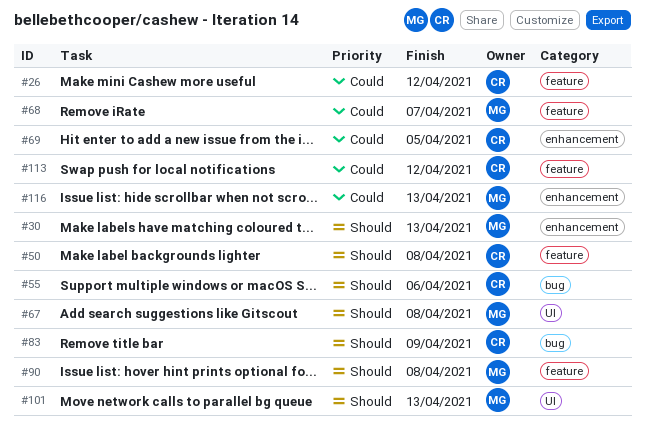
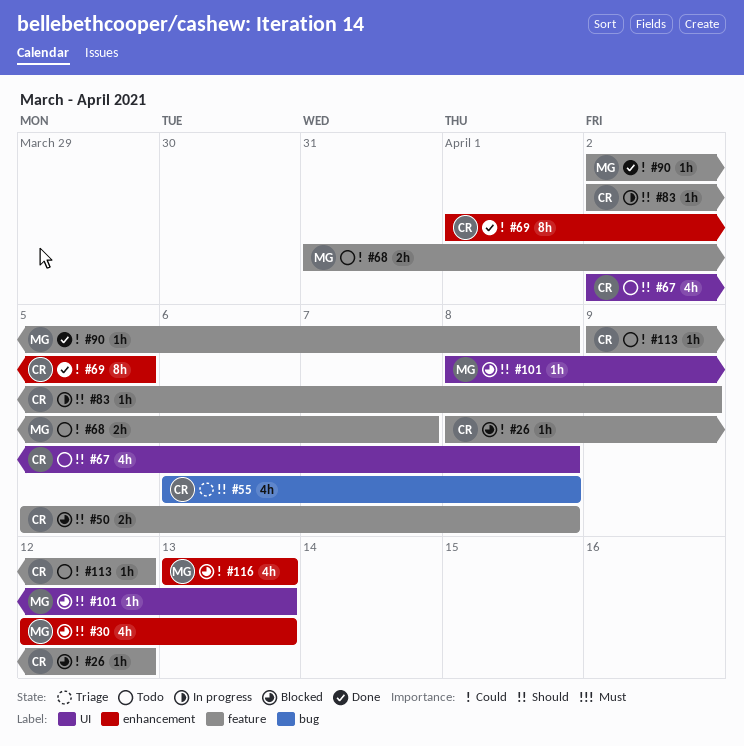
#55, due: Apr 6 -> Apr 8
#67, owner: MG -> CR
#83, label: bug -> feature
#90, priority: Should -> Could

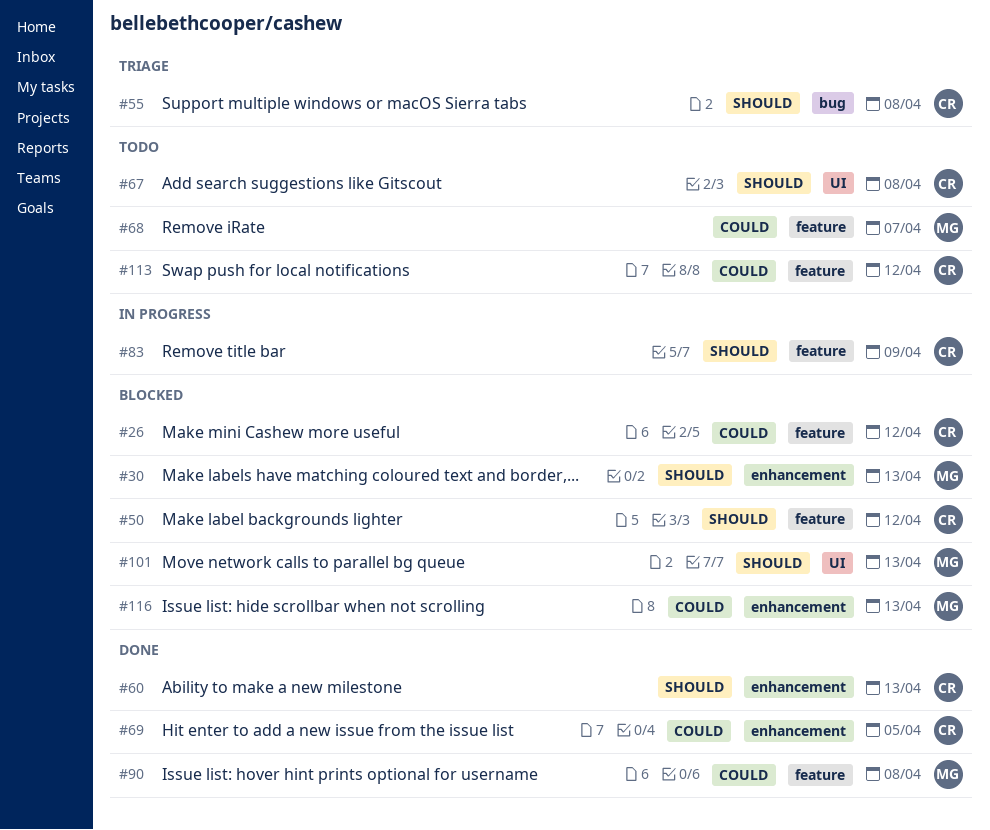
#50, due: Apr 8 -> Apr 12
#60: none -> present

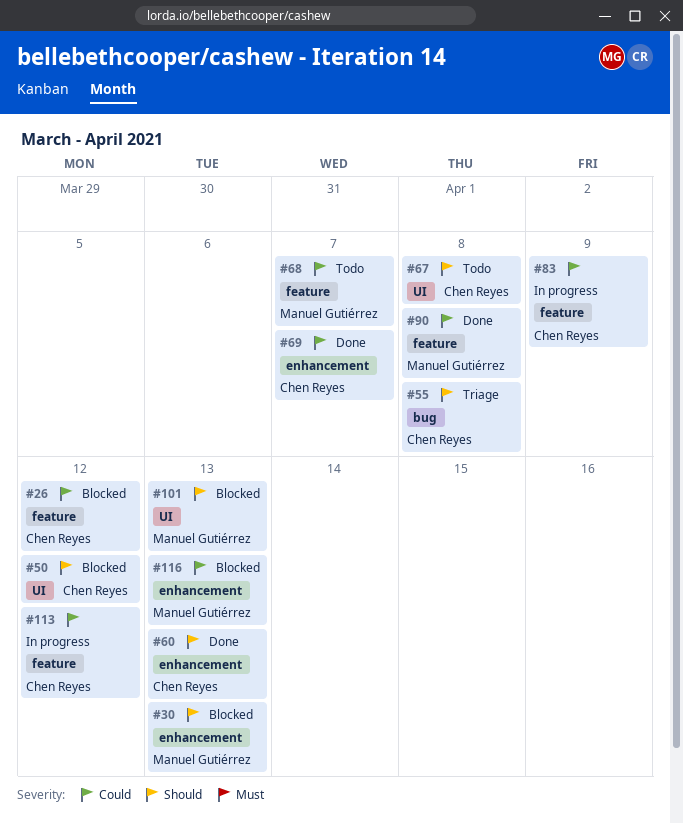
#50, label: feature -> UI
#69, due: Apr 5 -> Apr 7
#83, priority: Should -> Could
#113, status: Todo -> In progress

